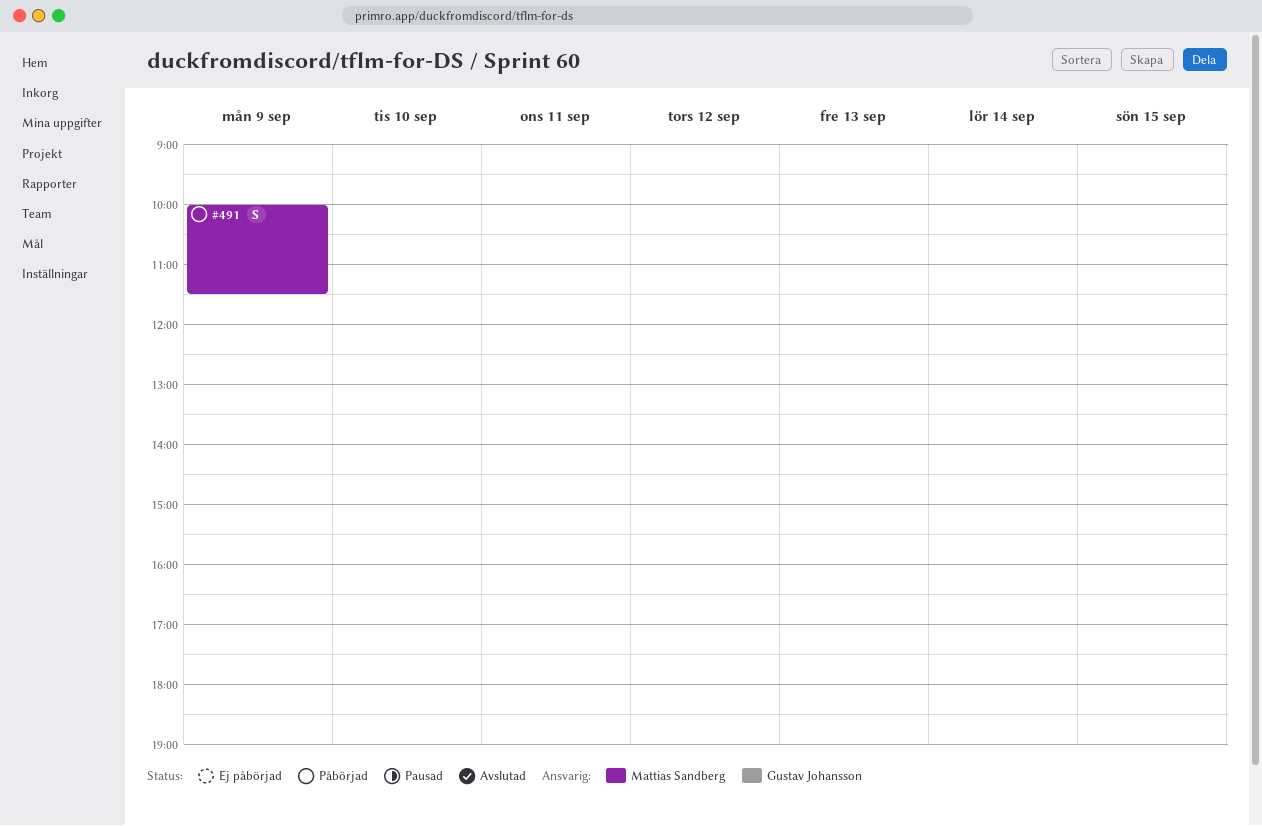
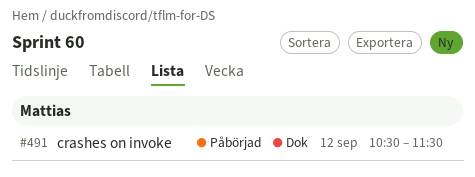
#491, day: Sep 9 -> Sep 12
#491, begins: 10:00 -> 10:30

